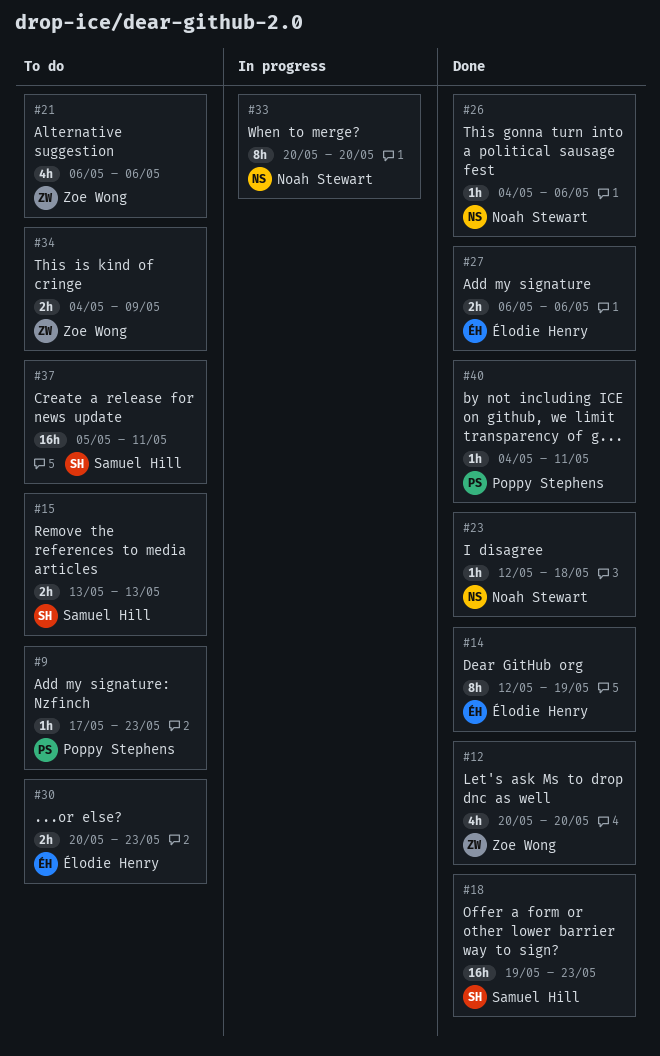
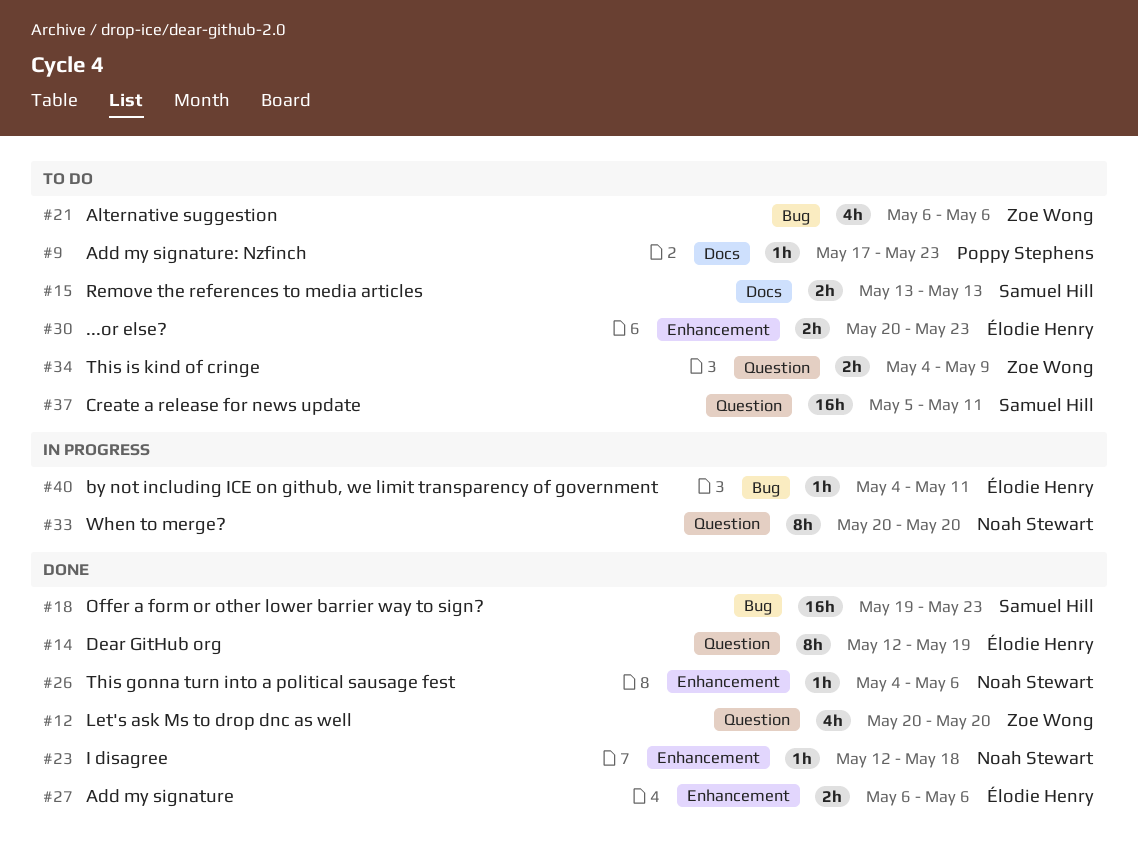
#40, status: Done -> In progress
#40, owner: Poppy Stephens -> Élodie Henry

